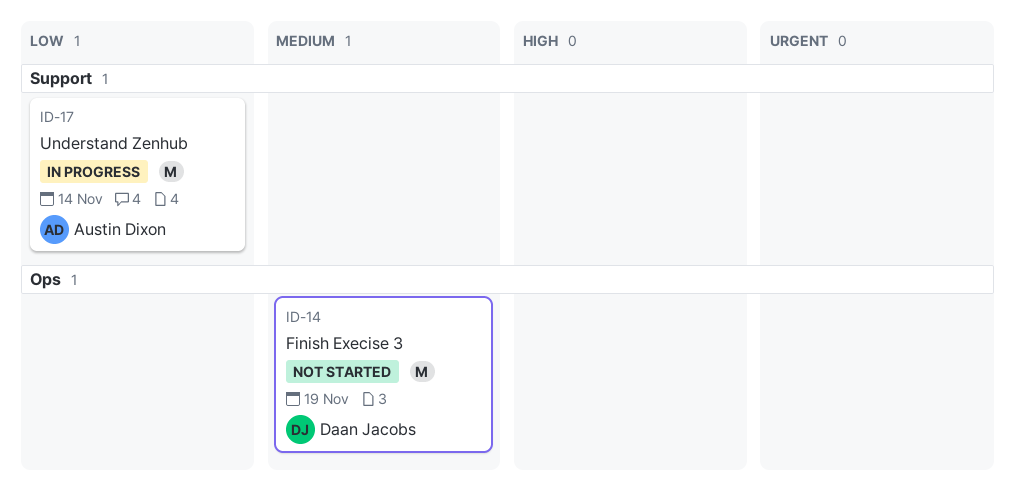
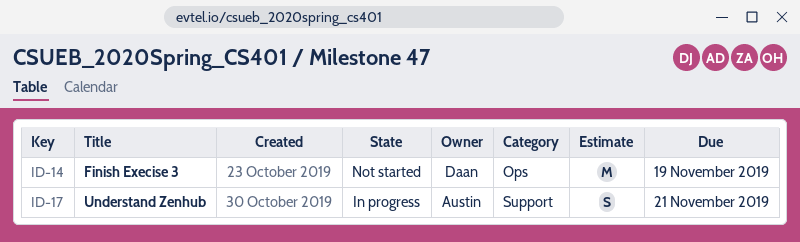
ID-17, estimate: M -> S
ID-17, due: Nov 14 -> Nov 21

